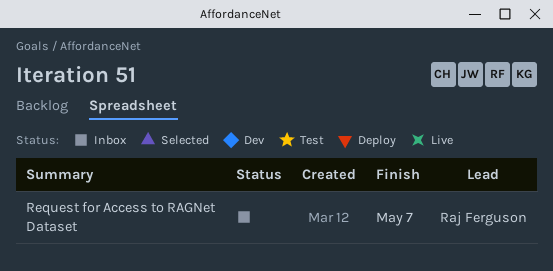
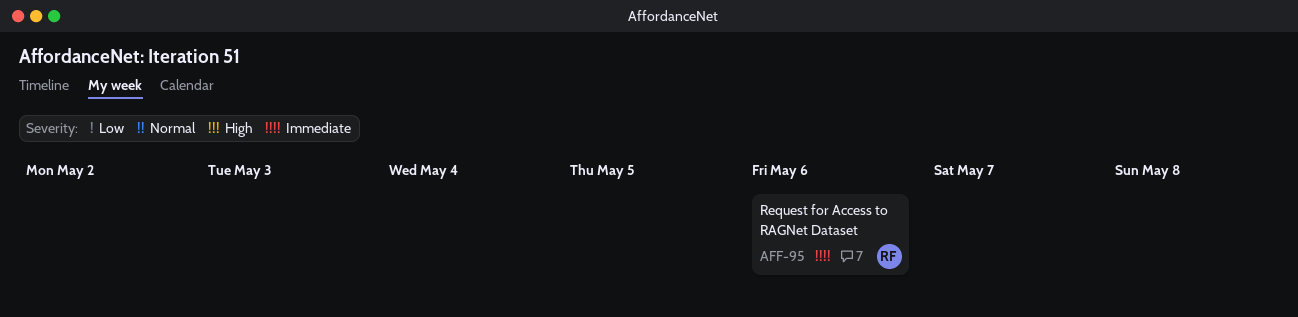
Request for Access to RAGNet Dataset, due: May 7 -> May 6

